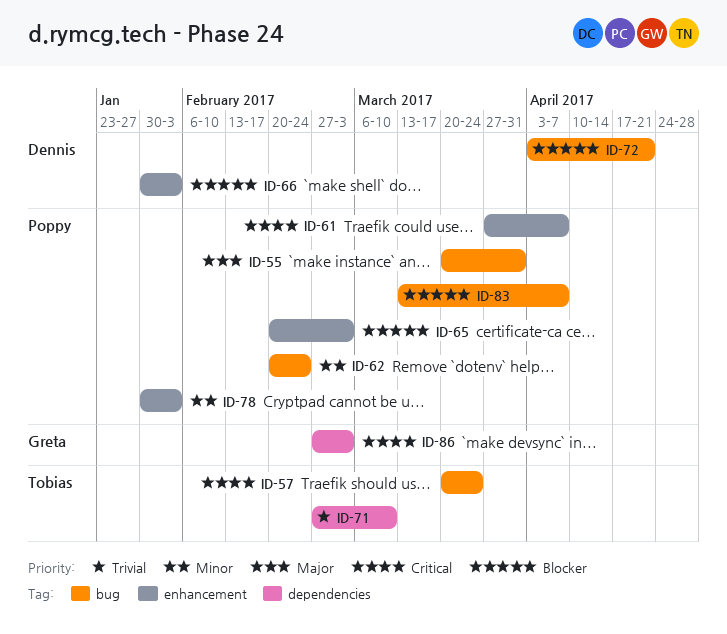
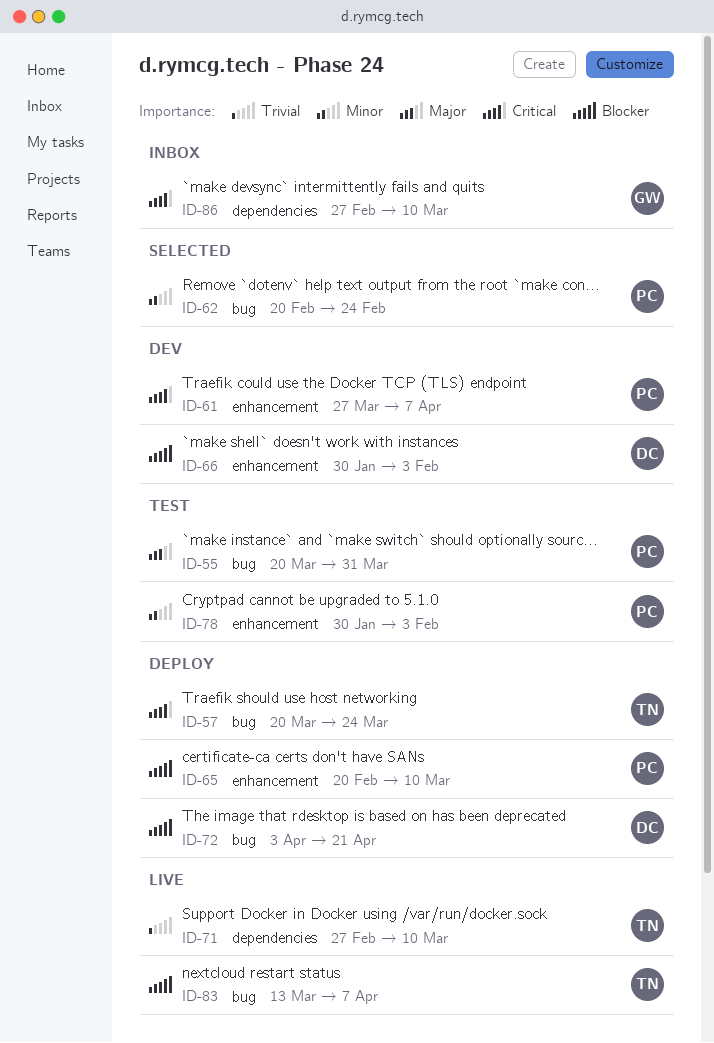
ID-65, due: Mar 3 -> Mar 10
ID-83, owner: Poppy -> Tobias
ID-86, due: Mar 3 -> Mar 10

